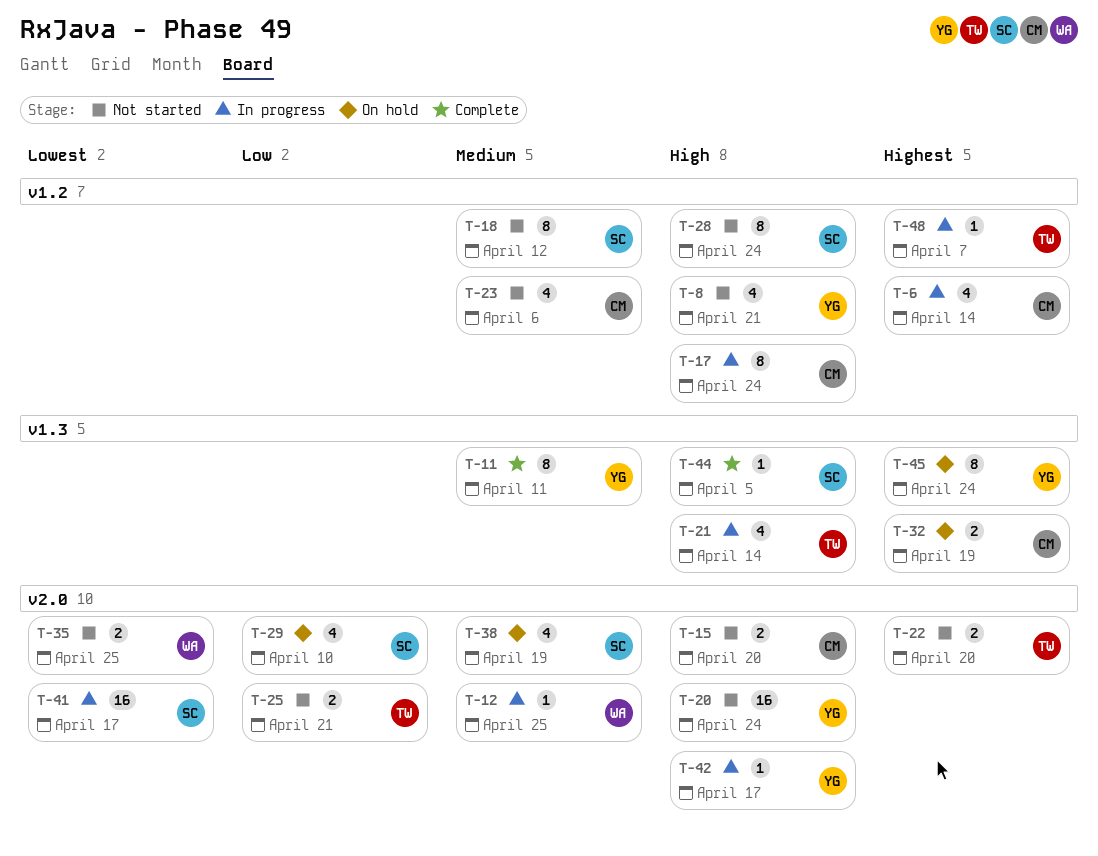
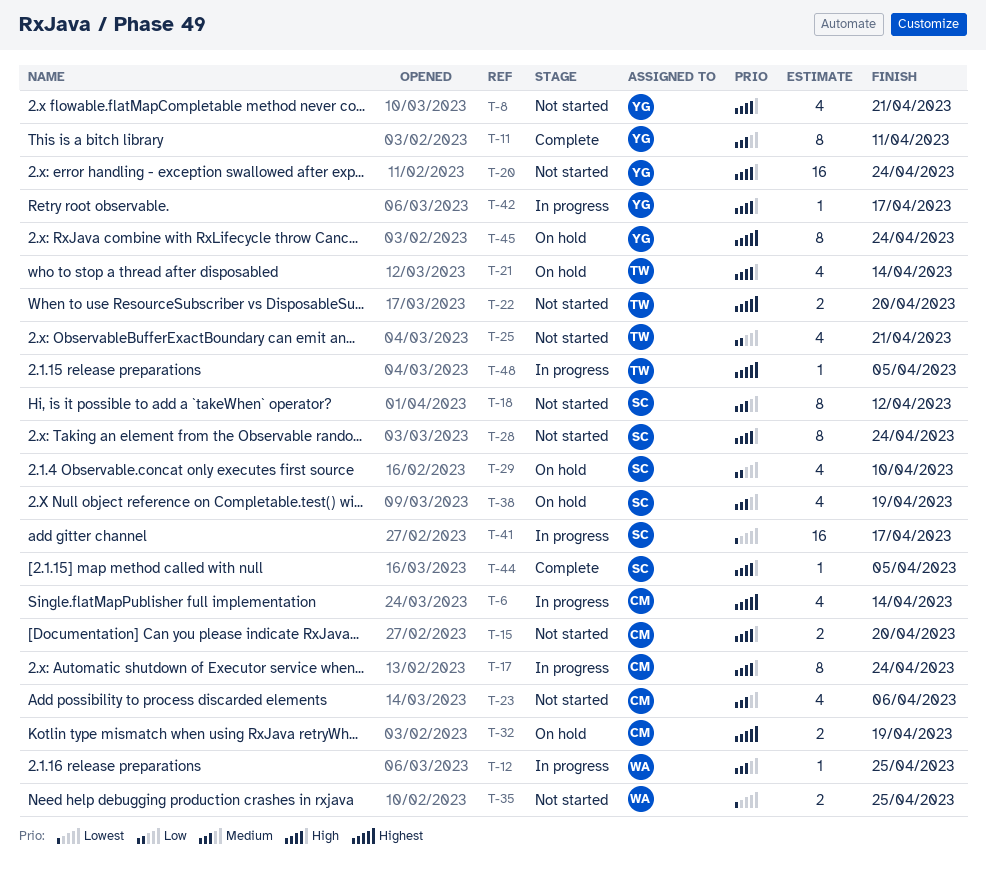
T-21, status: In progress -> On hold
T-25, estimate: 2 -> 4
T-48, due: Apr 7 -> Apr 5

